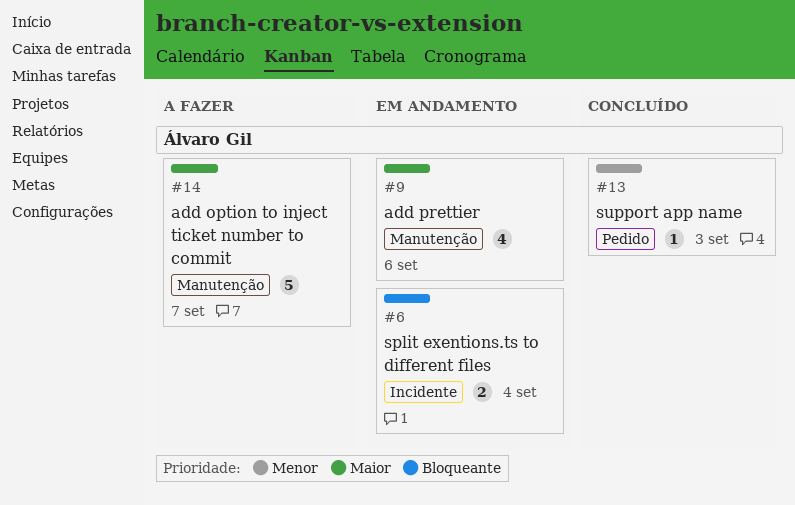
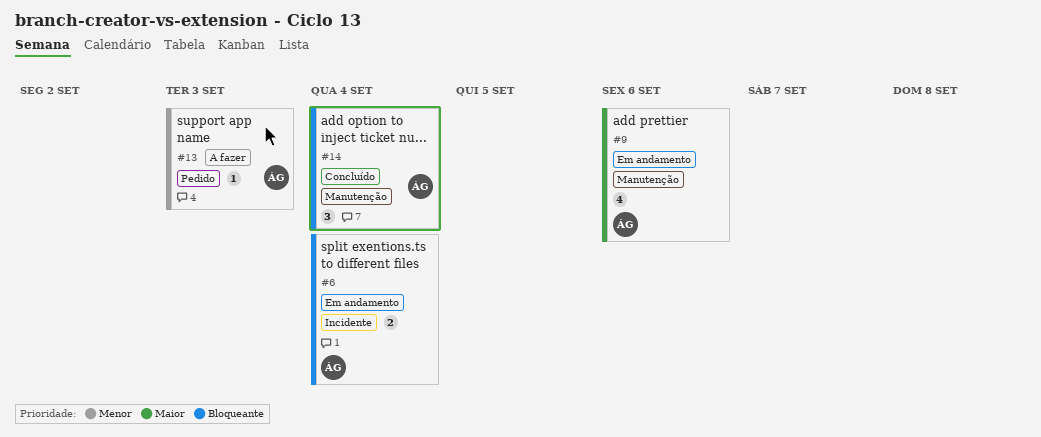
#13, status: Concluído -> A fazer
#14, status: A fazer -> Concluído
#14, priority: Maior -> Bloqueante
#14, estimate: 5 -> 3
#14, due: Sep 7 -> Sep 4

